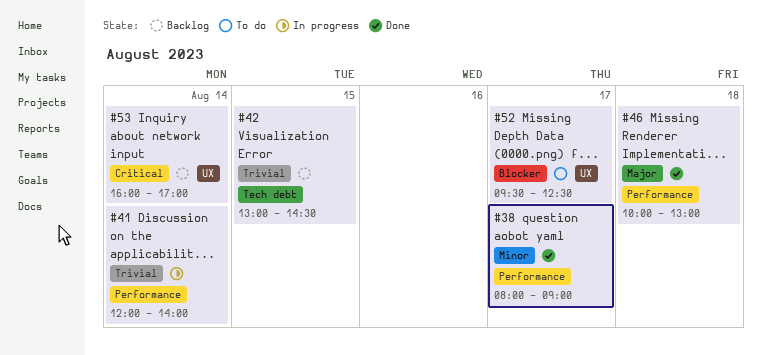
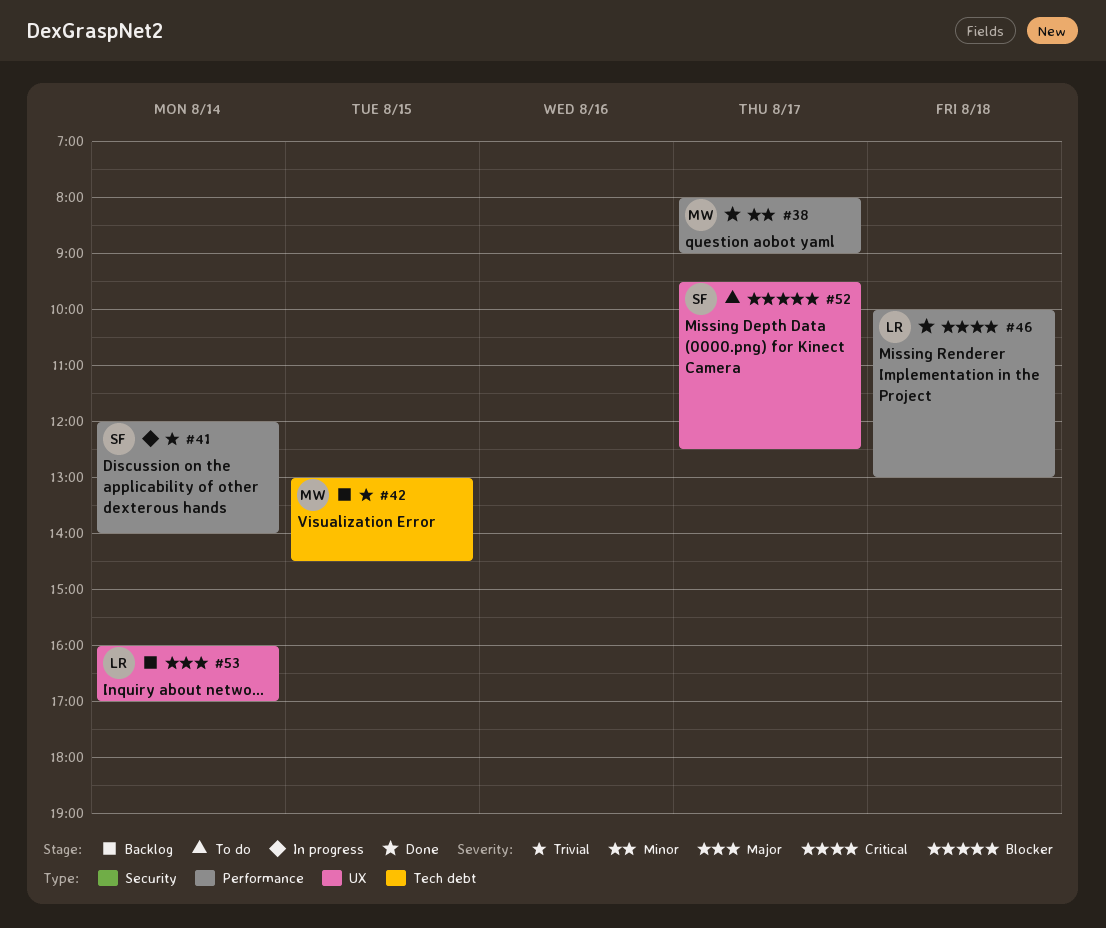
#46, priority: Major -> Critical
#53, priority: Critical -> Major

